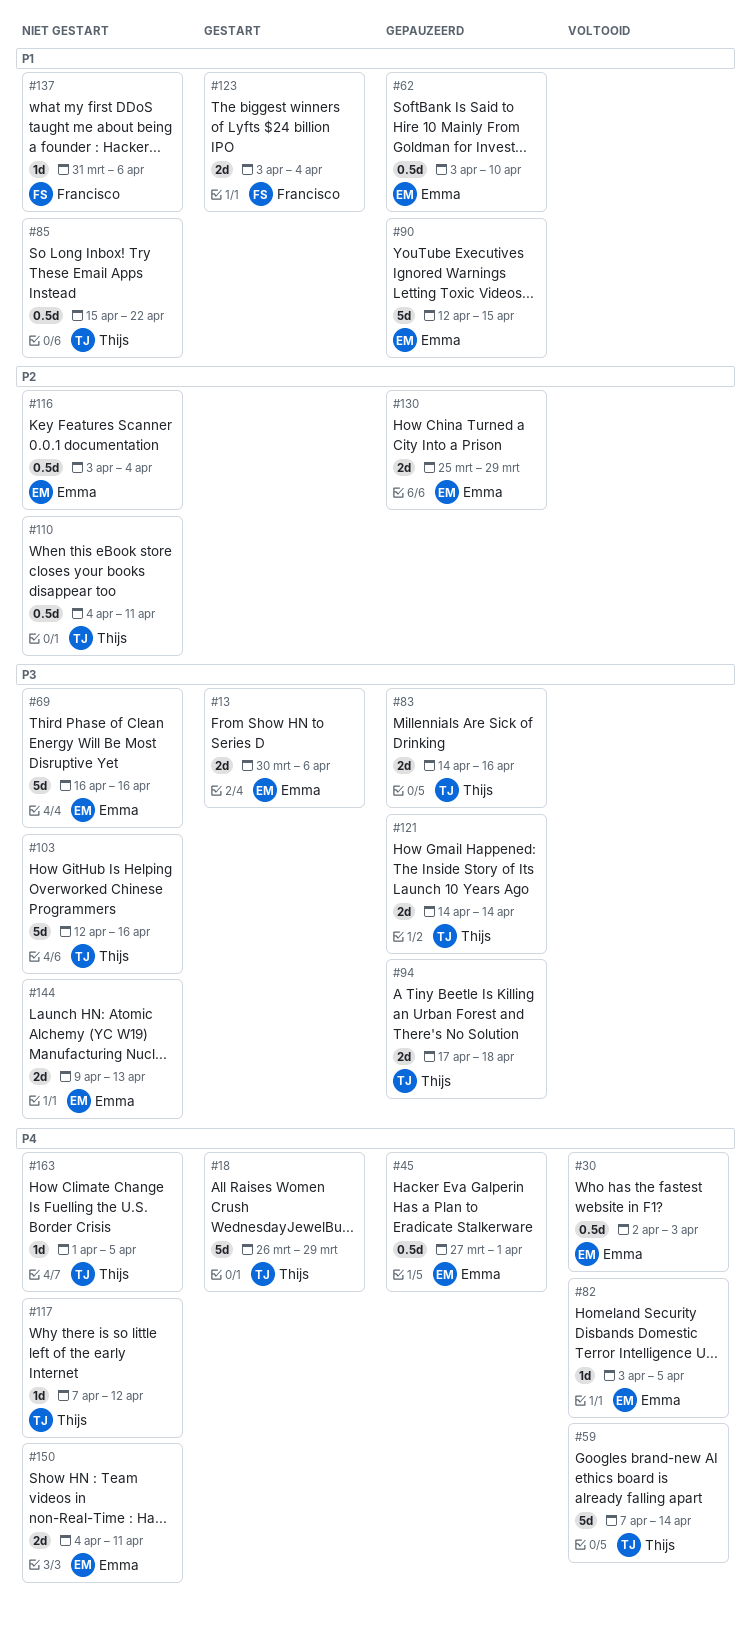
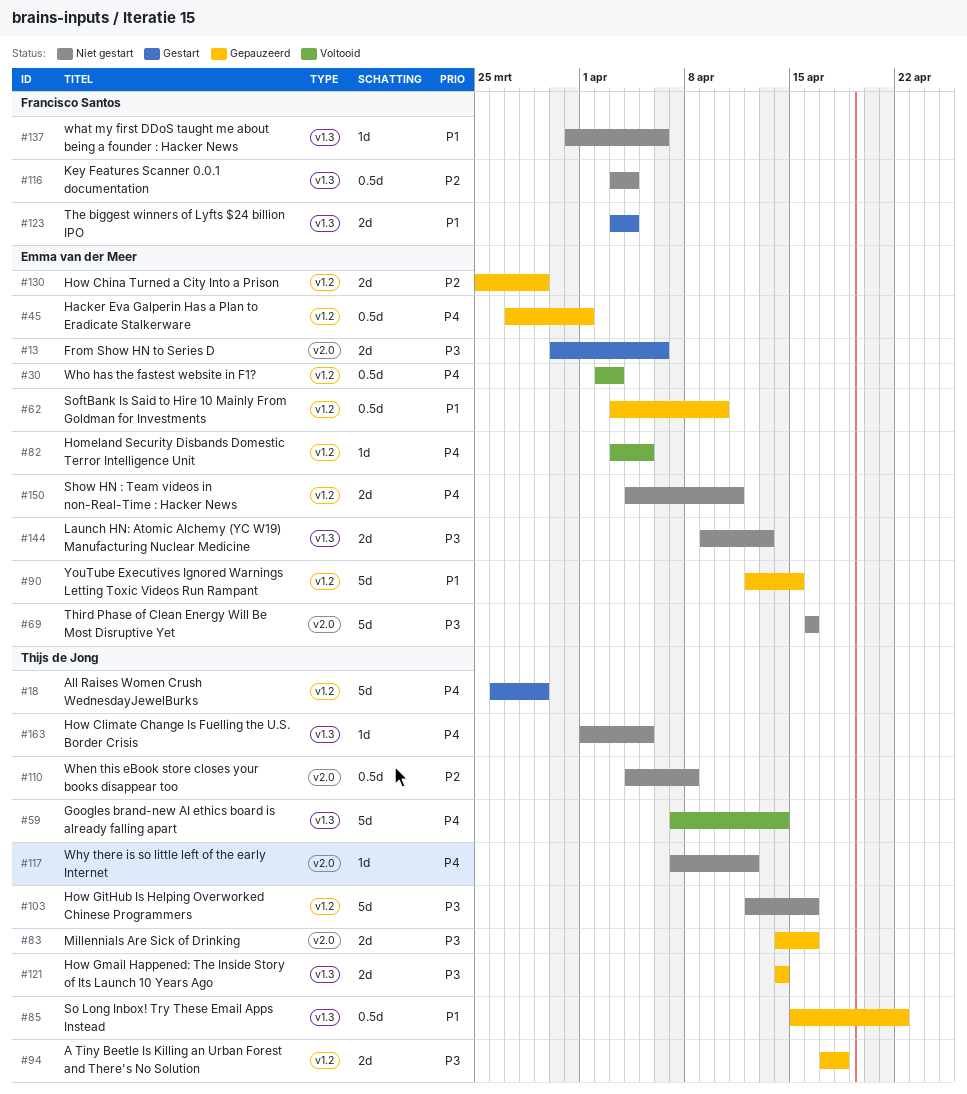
#85, status: Niet gestart -> Gepauzeerd
#110, due: Apr 11 -> Apr 8
#116, owner: Emma van der Meer -> Francisco Santos

